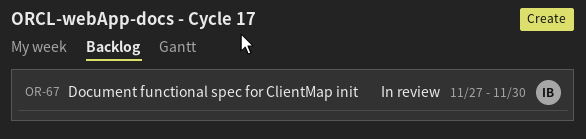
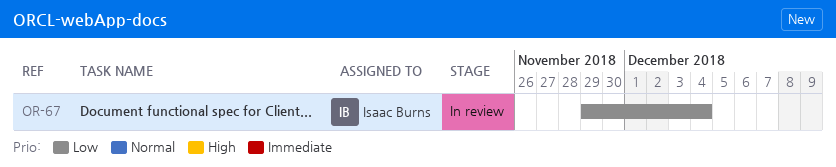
OR-67, start: Nov 27 -> Nov 29
OR-67, due: Nov 30 -> Dec 4

